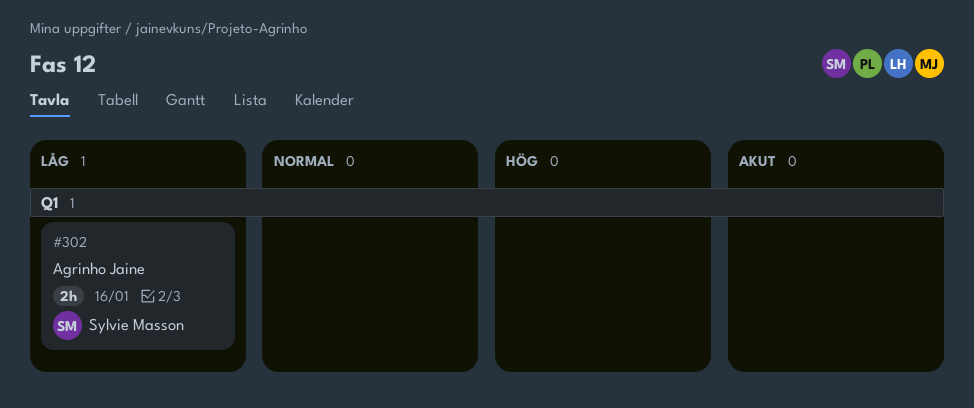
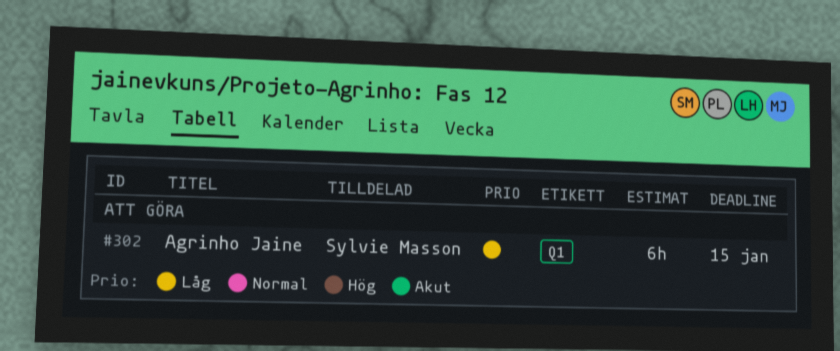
#302, estimate: 2h -> 6h
#302, due: Jan 16 -> Jan 15

